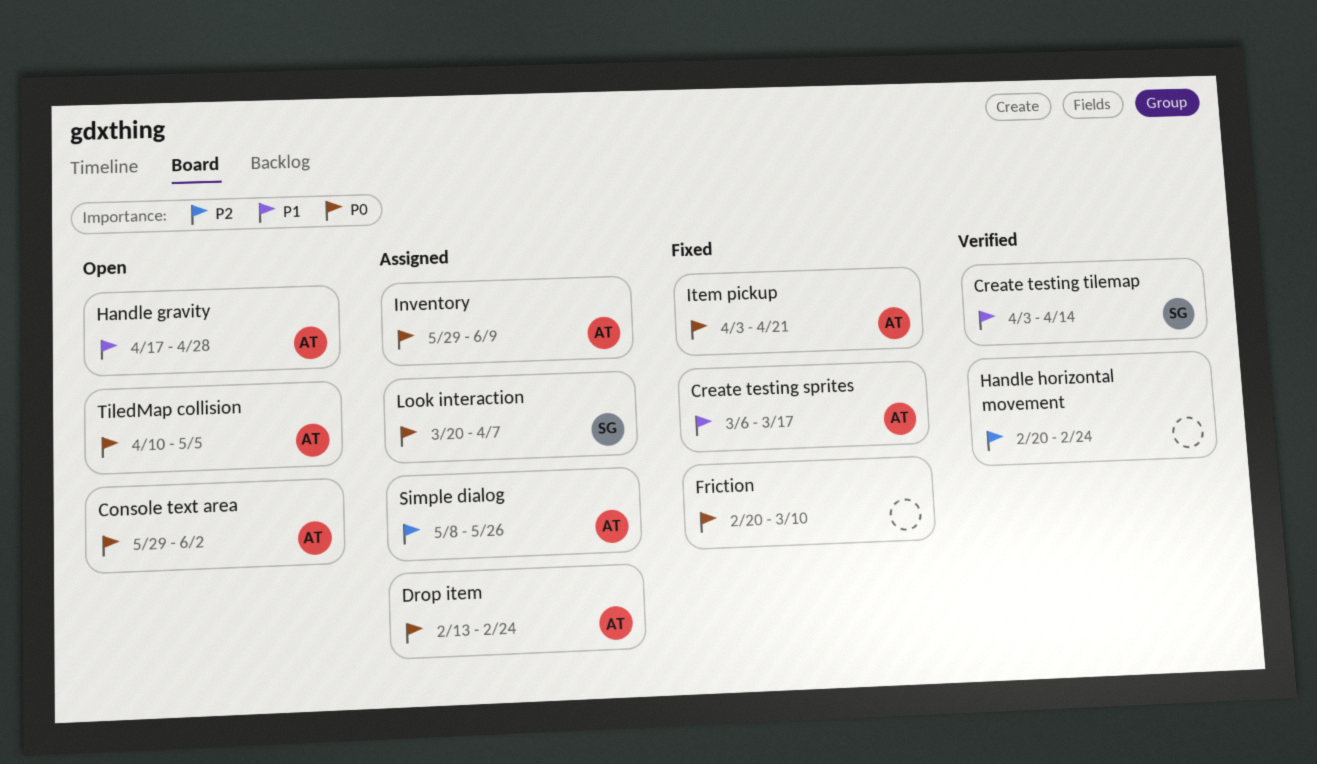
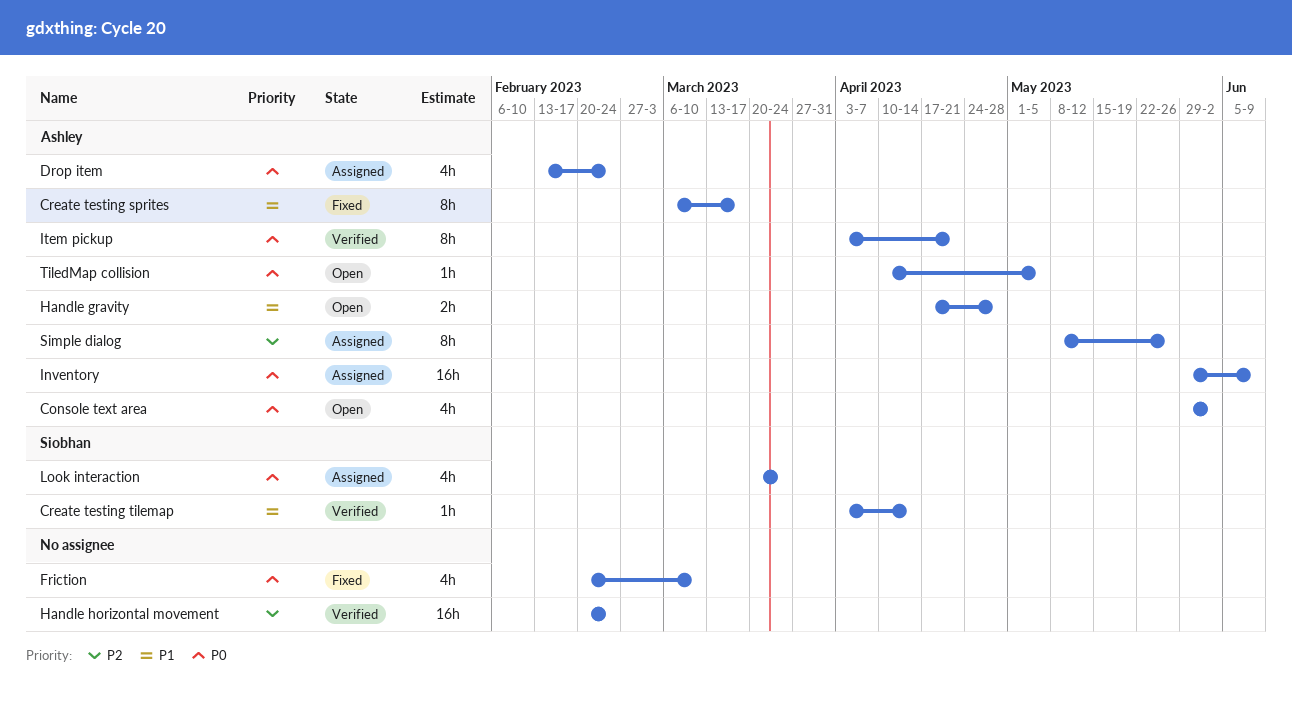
Item pickup, status: Fixed -> Verified
Look interaction, due: Apr 7 -> Mar 24

